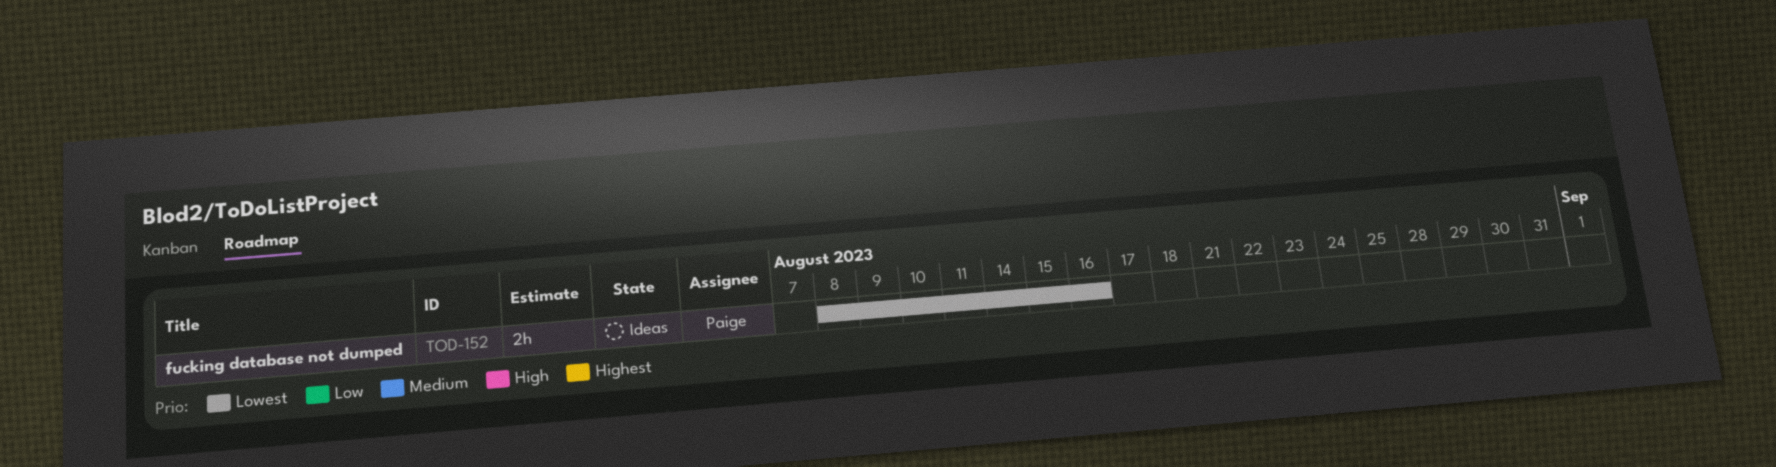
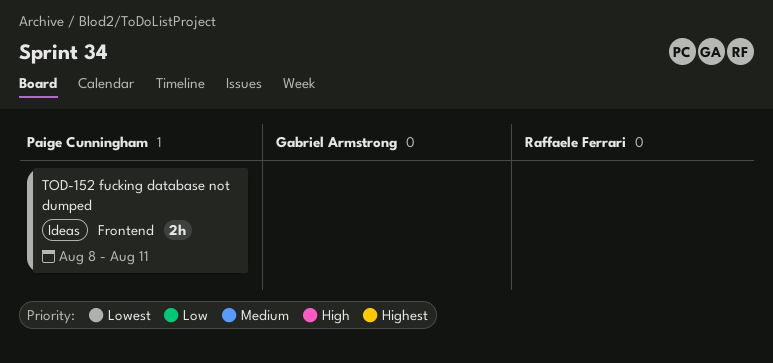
TOD-152, due: Aug 16 -> Aug 11

